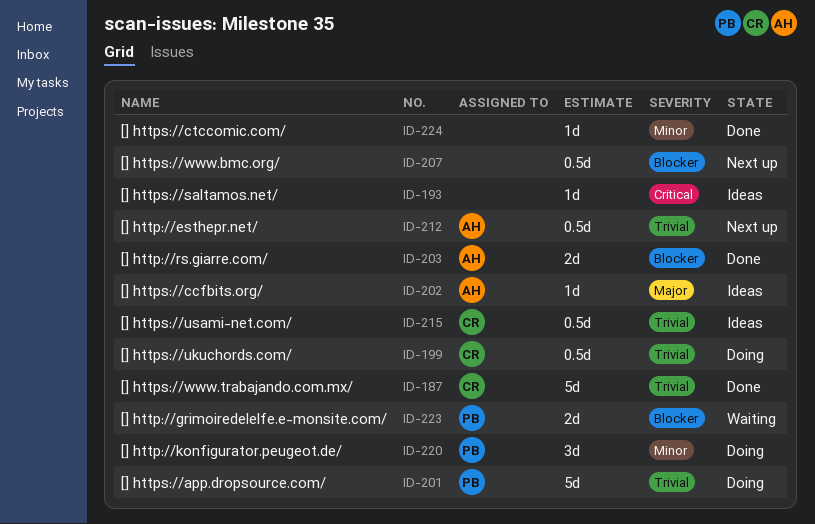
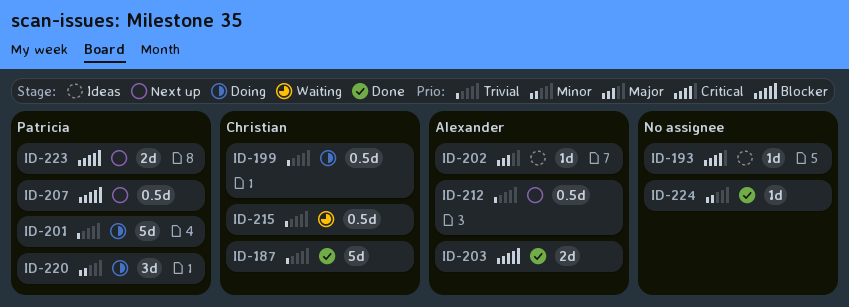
ID-207, owner: none -> Patricia
ID-215, status: Ideas -> Waiting
ID-223, status: Waiting -> Next up

